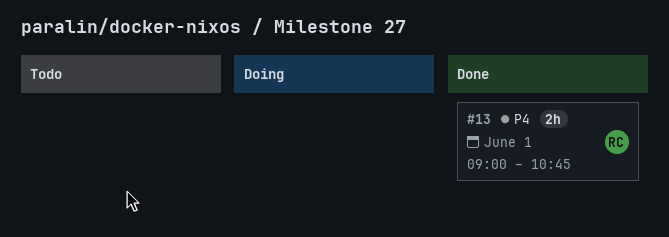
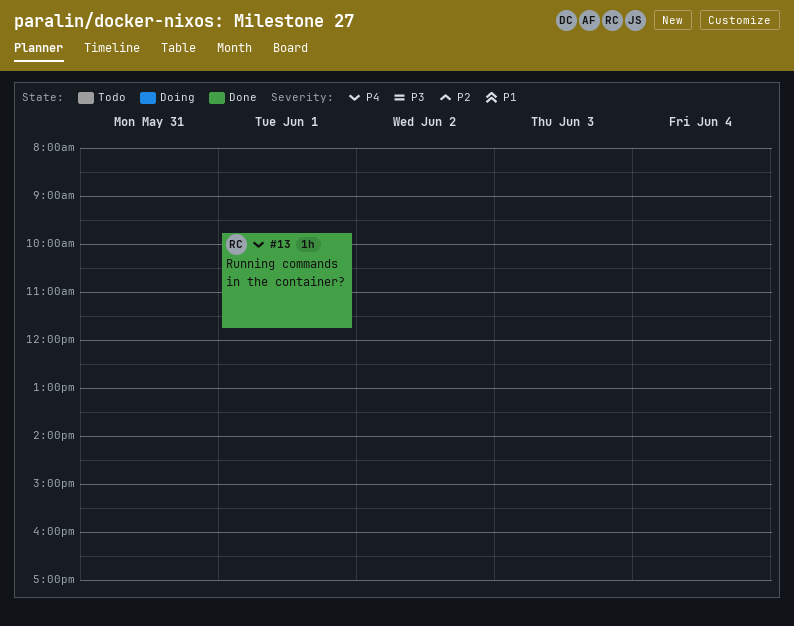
#13, estimate: 2h -> 1h
#13, begins: 09:00 -> 09:45
#13, ends: 10:45 -> 11:45

